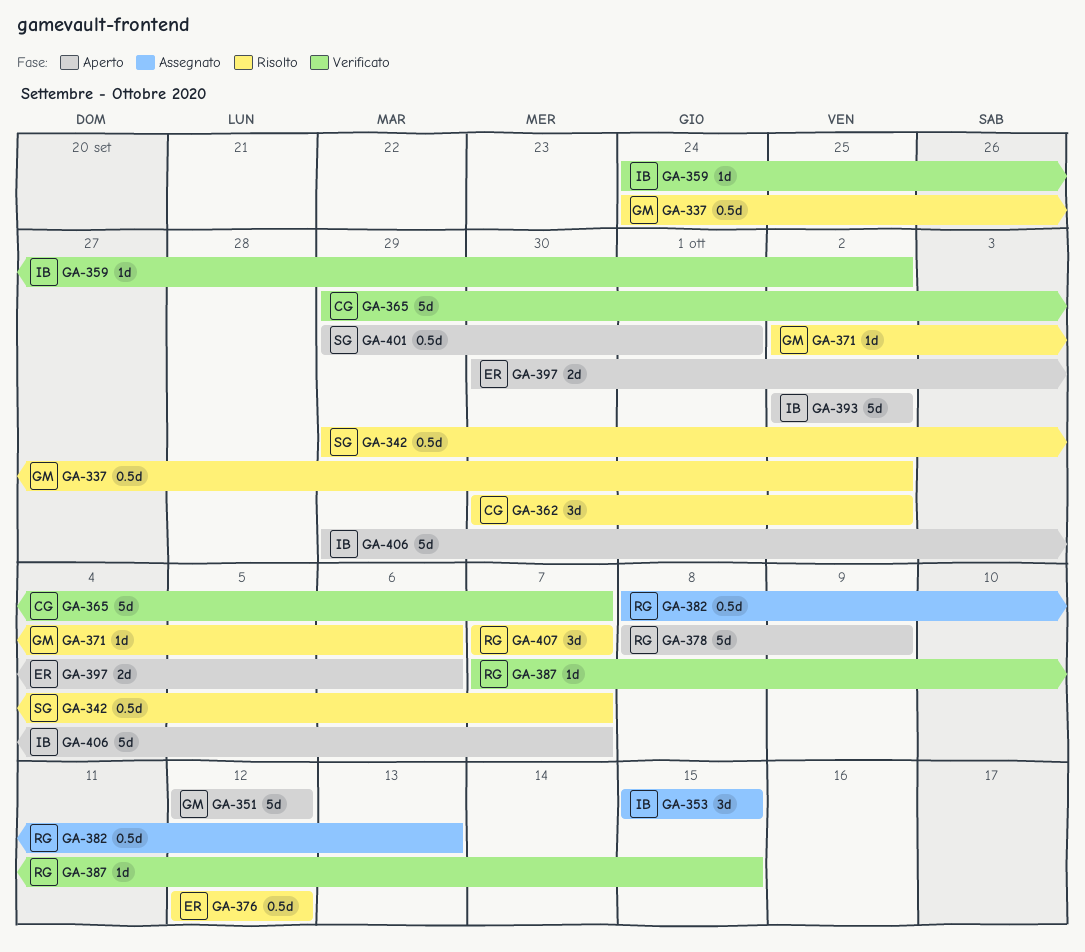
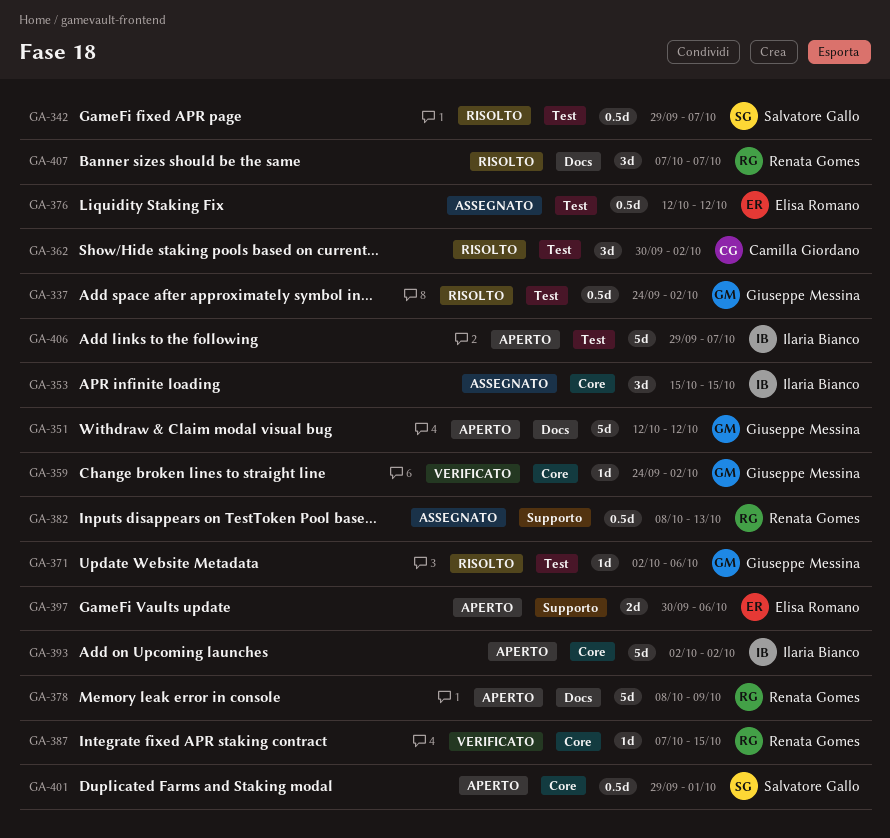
GA-359, owner: Ilaria Bianco -> Giuseppe Messina
GA-365: present -> none
GA-376, status: Risolto -> Assegnato

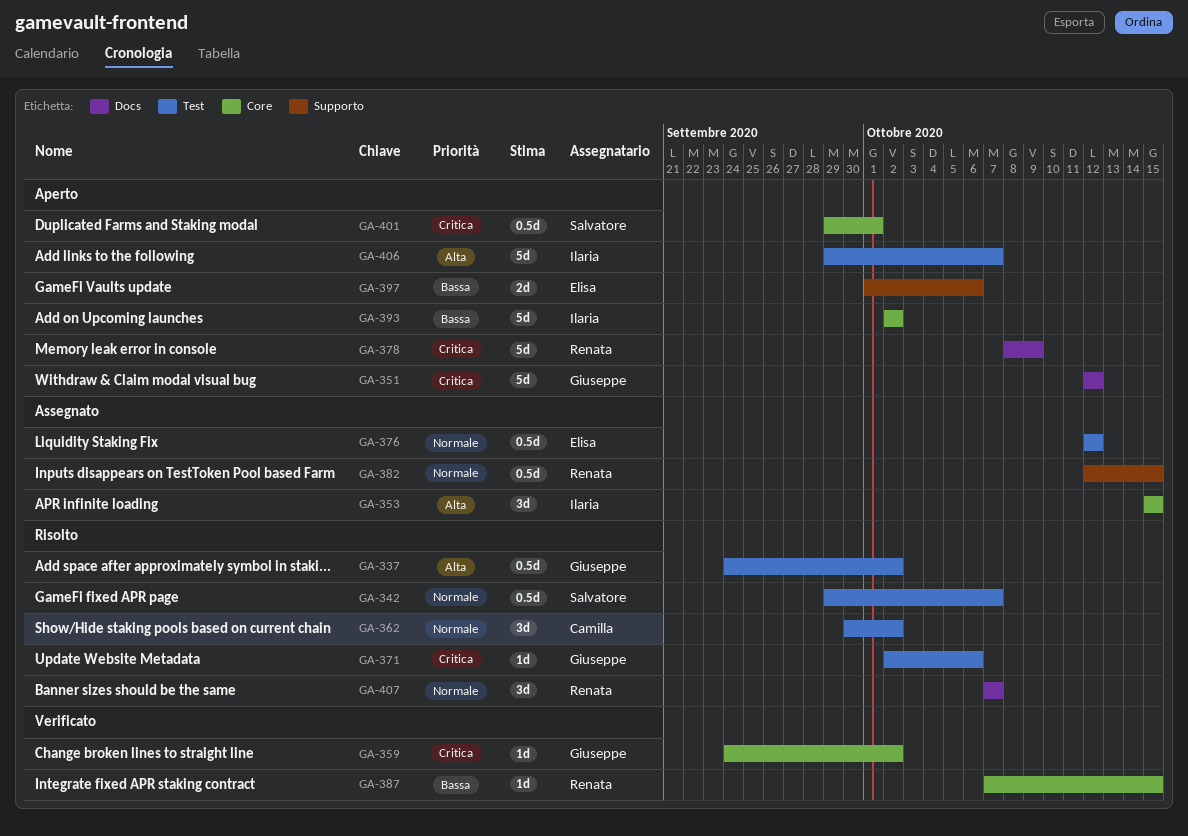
GA-382, start: Oct 8 -> Oct 12
GA-382, due: Oct 13 -> Oct 15
GA-397, start: Sep 30 -> Oct 1

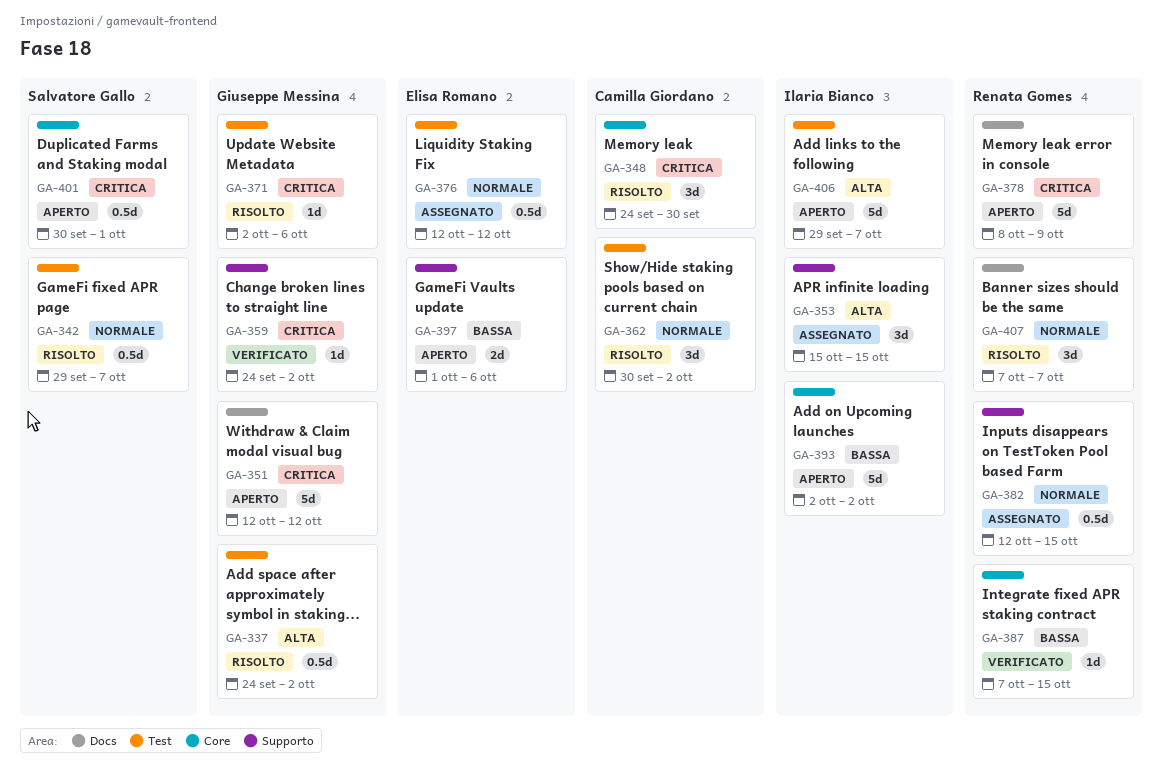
GA-348: none -> present
GA-353, label: Core -> Supporto
GA-359, label: Core -> Supporto
GA-401, start: Sep 29 -> Sep 30

